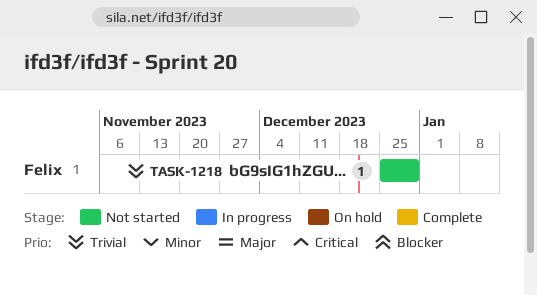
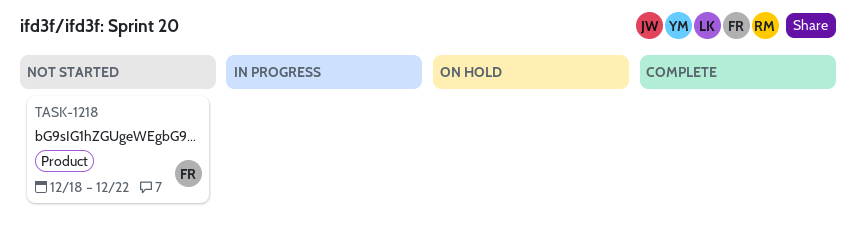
TASK-1218, start: Dec 25 -> Dec 18
TASK-1218, due: Dec 29 -> Dec 22

